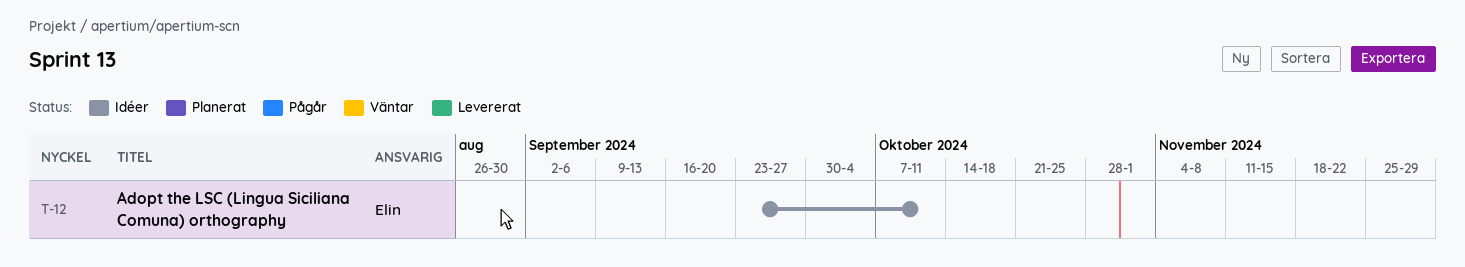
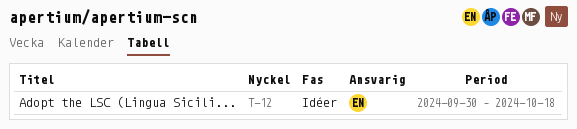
T-12, start: Sep 23 -> Sep 30
T-12, due: Oct 11 -> Oct 18

